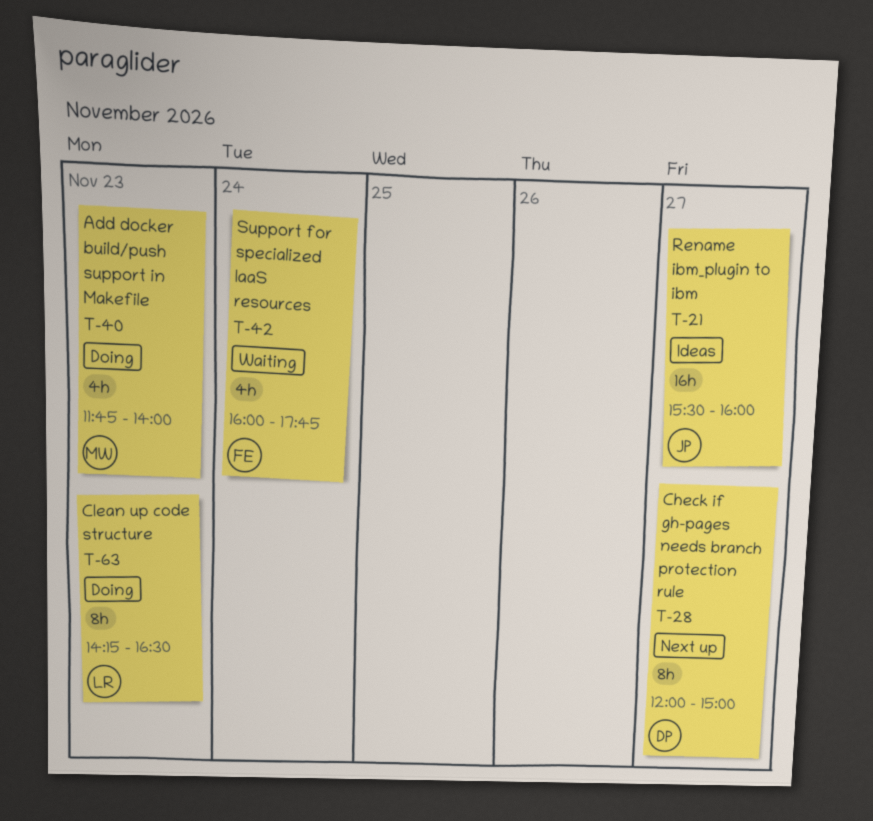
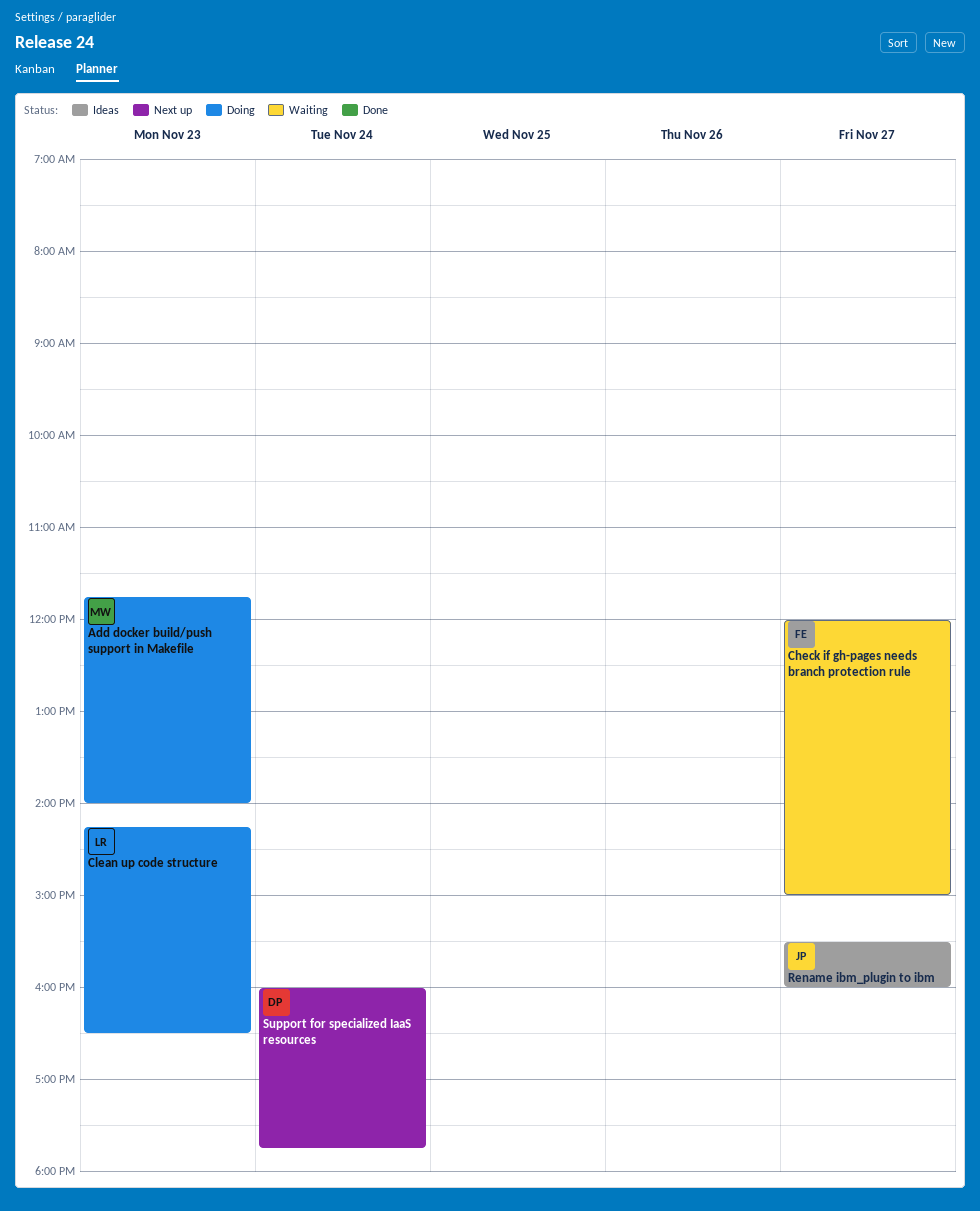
Check if gh-pages needs branch protection rule, status: Next up -> Waiting
Check if gh-pages needs branch protection rule, owner: DP -> FE
Support for specialized IaaS resources, status: Waiting -> Next up
Support for specialized IaaS resources, owner: FE -> DP

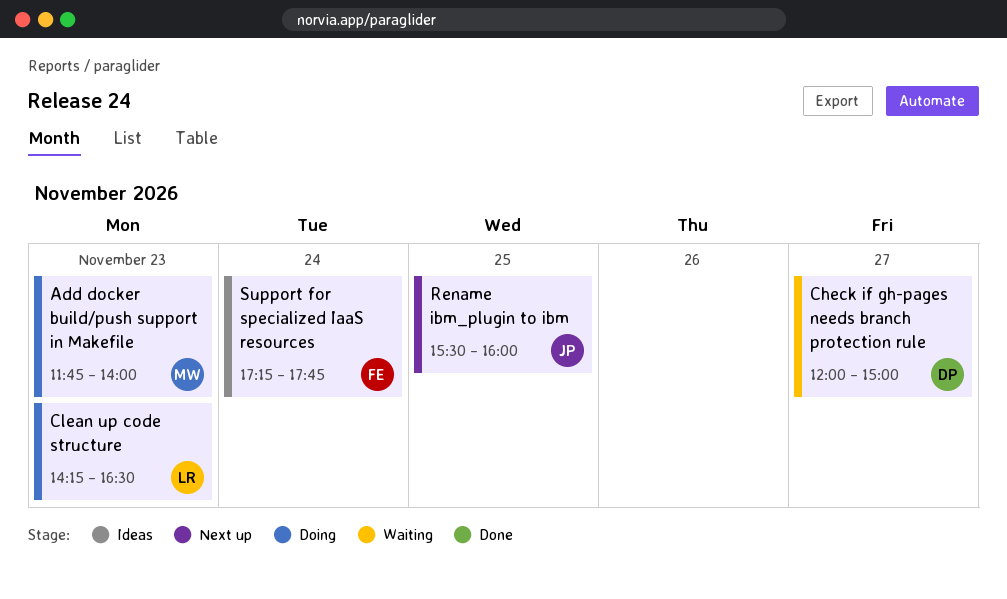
Check if gh-pages needs branch protection rule, owner: FE -> DP
Rename ibm_plugin to ibm, status: Ideas -> Next up
Rename ibm_plugin to ibm, day: Nov 27 -> Nov 25
Support for specialized IaaS resources, status: Next up -> Ideas
Support for specialized IaaS resources, owner: DP -> FE
Support for specialized IaaS resources, begins: 16:00 -> 17:15

